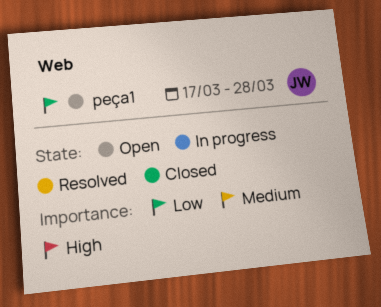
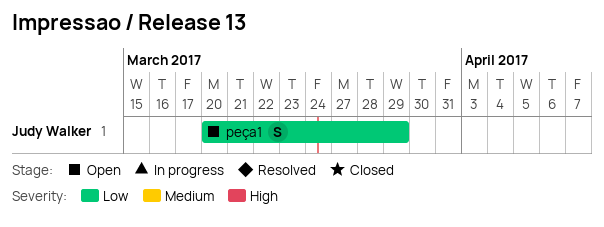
peça1, start: Mar 17 -> Mar 20
peça1, due: Mar 28 -> Mar 29

